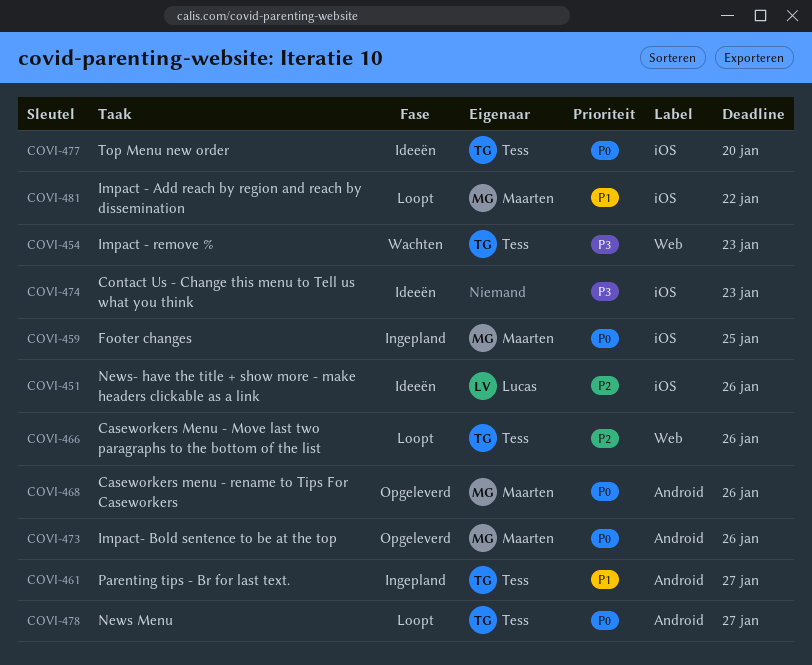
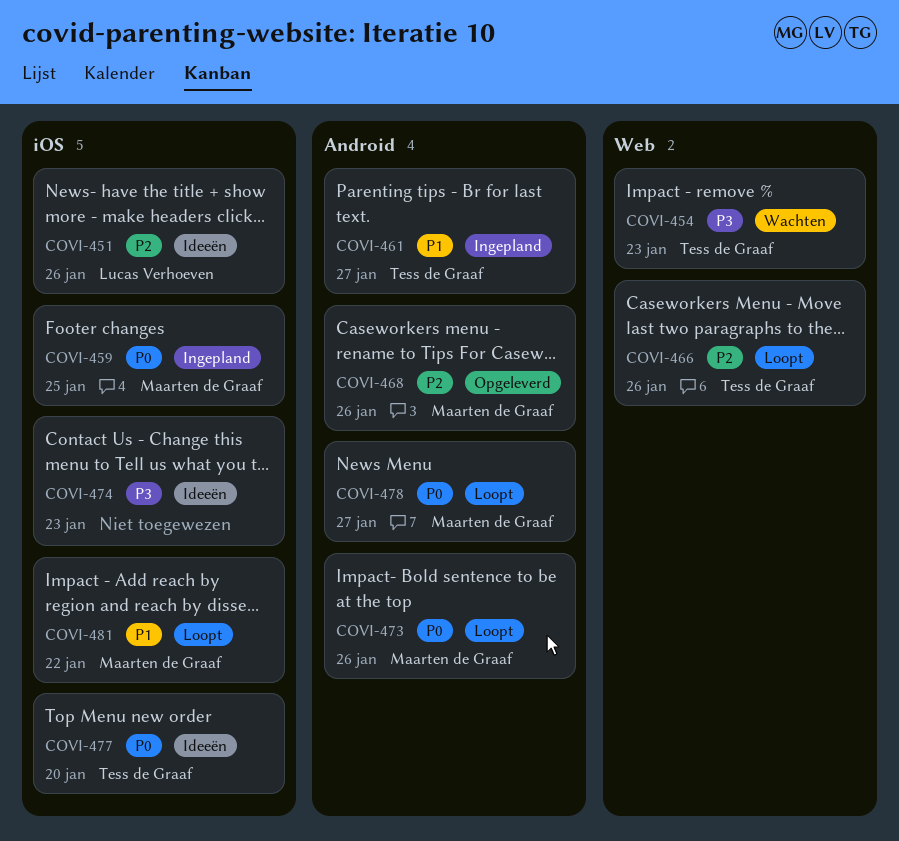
COVI-468, priority: P0 -> P2
COVI-473, status: Opgeleverd -> Loopt
COVI-478, owner: Tess de Graaf -> Maarten de Graaf

